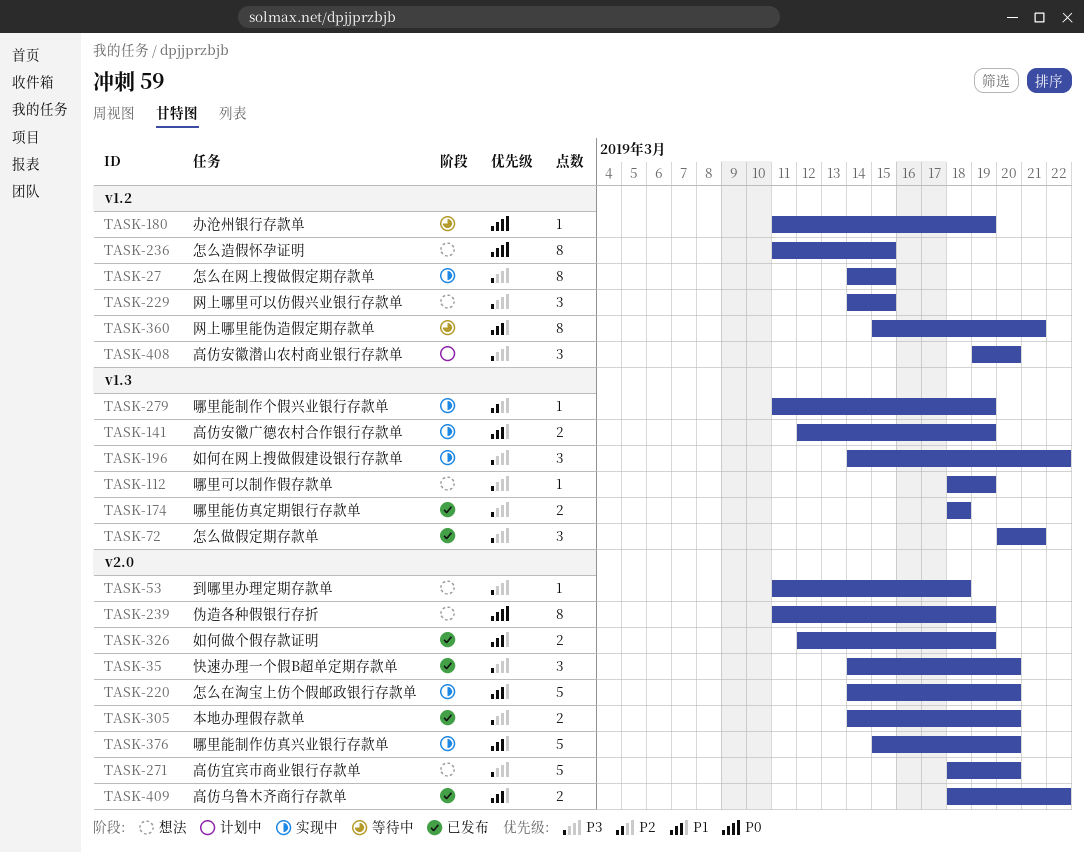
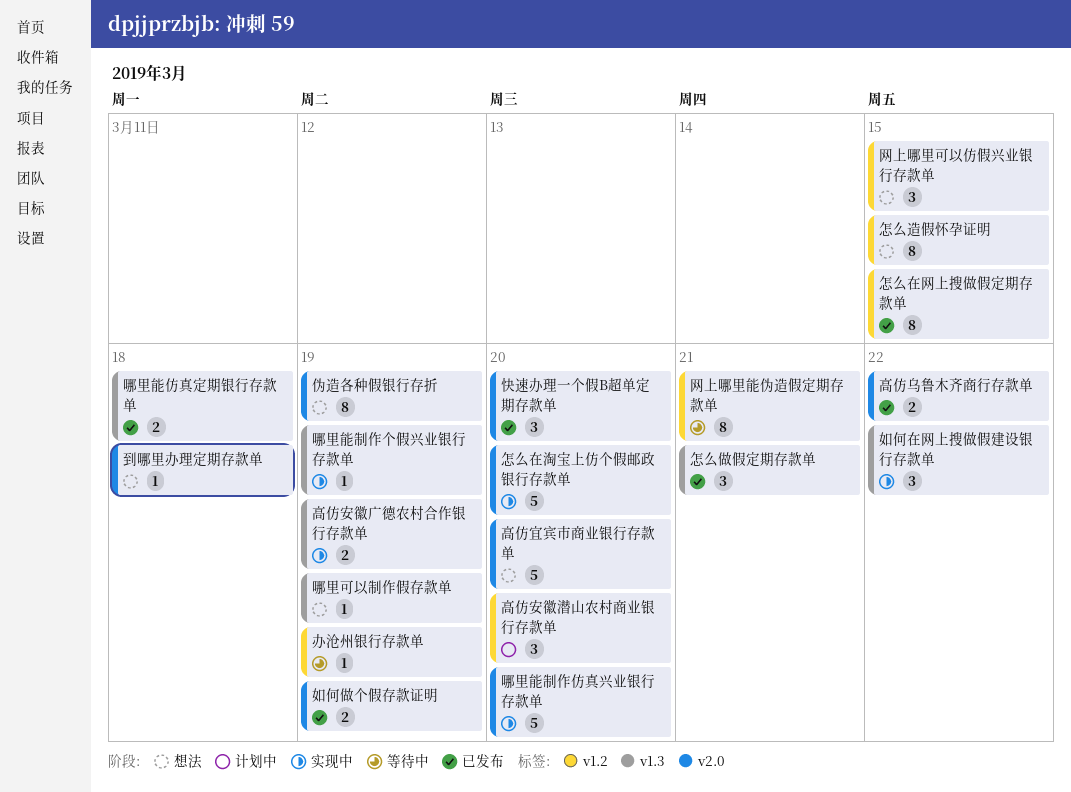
怎么在网上搜做假定期存款单, status: 实现中 -> 已发布
本地办理假存款单: present -> none

